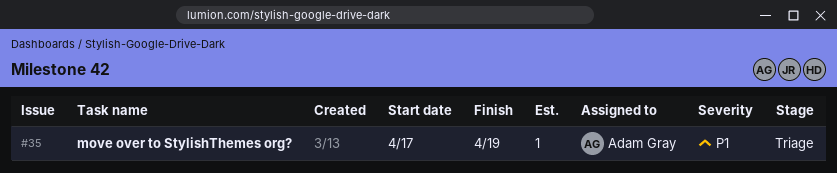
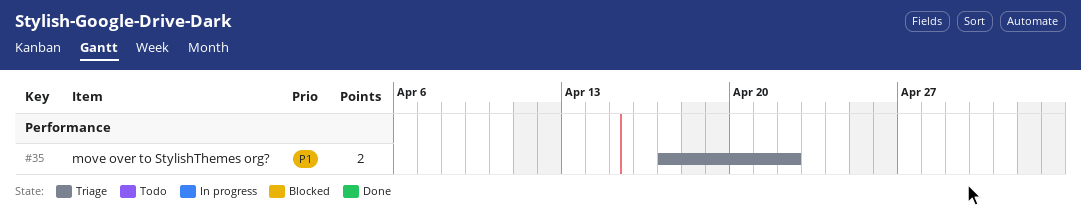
#35, estimate: 1 -> 2
#35, due: Apr 19 -> Apr 22

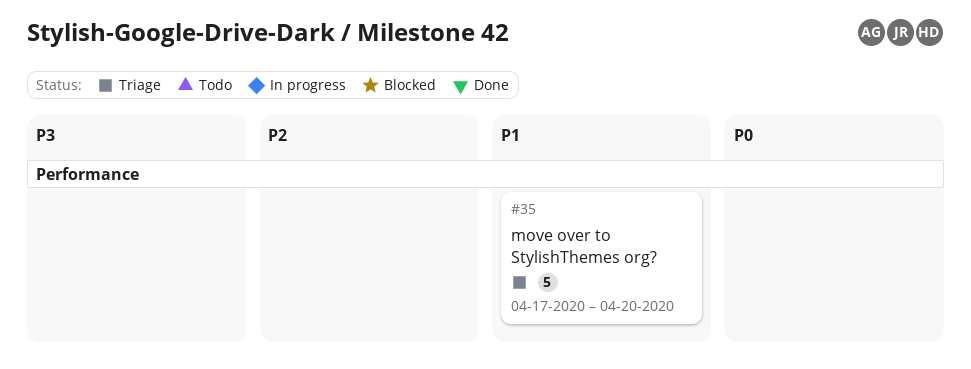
#35, estimate: 2 -> 5
#35, due: Apr 22 -> Apr 20

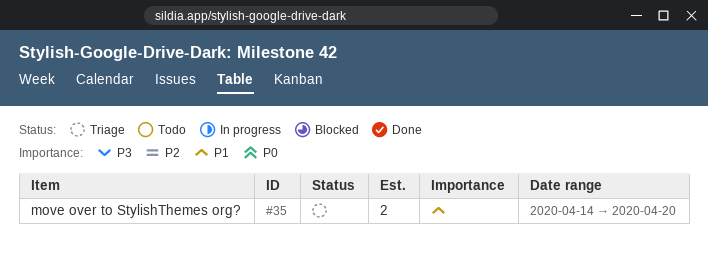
#35, estimate: 5 -> 2
#35, start: Apr 17 -> Apr 14

